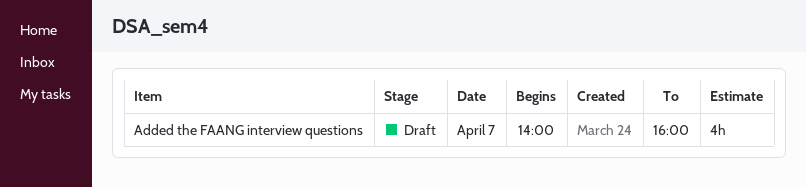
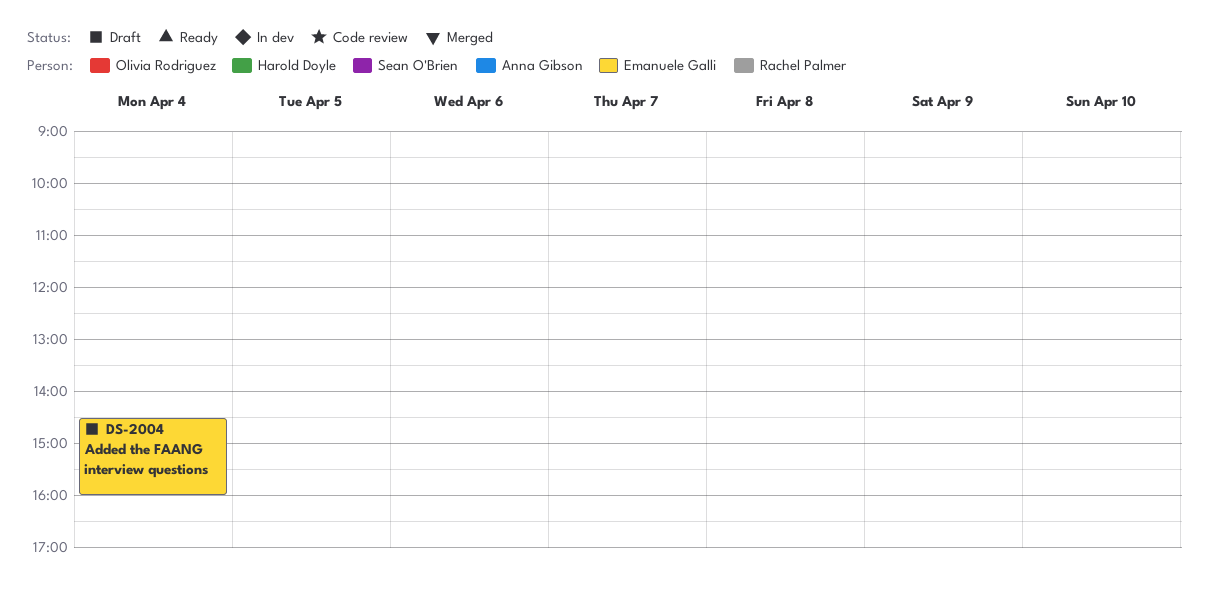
Added the FAANG interview questions, day: Apr 7 -> Apr 4
Added the FAANG interview questions, begins: 14:00 -> 14:30

